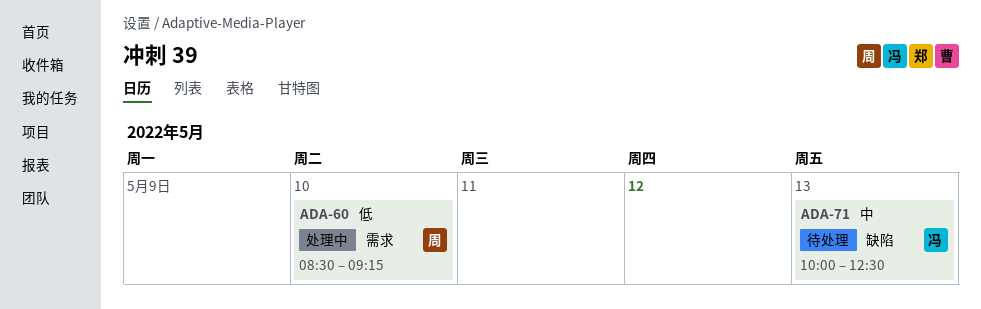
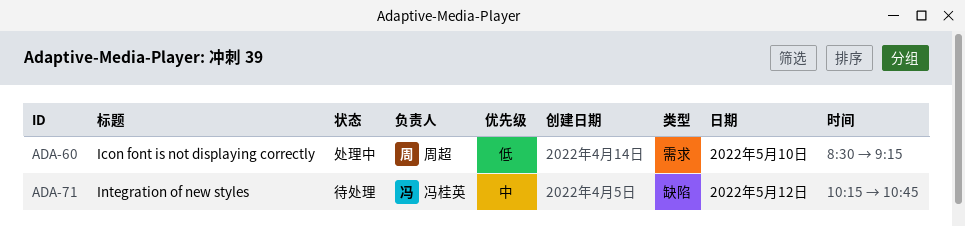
ADA-71, day: May 13 -> May 12
ADA-71, begins: 10:00 -> 10:15
ADA-71, ends: 12:30 -> 10:45

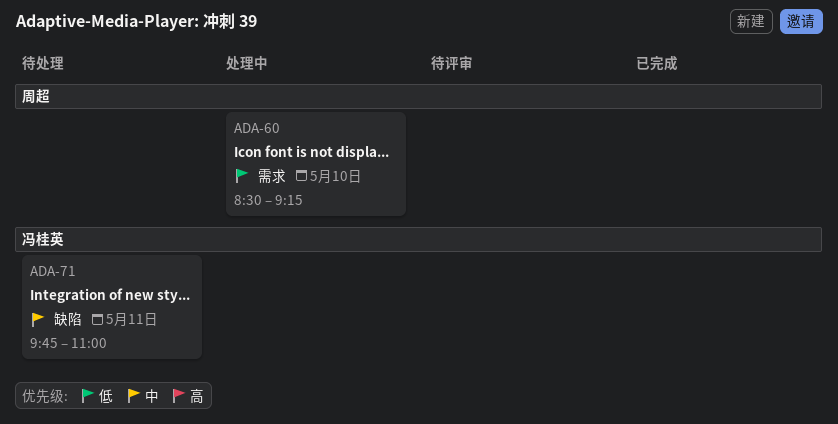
ADA-71, day: May 12 -> May 11
ADA-71, begins: 10:15 -> 09:45
ADA-71, ends: 10:45 -> 11:00

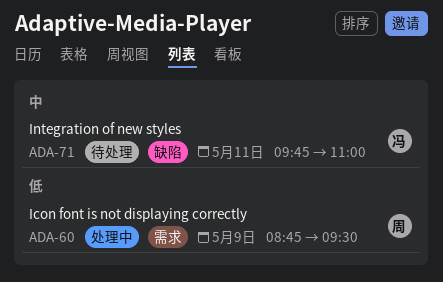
ADA-60, day: May 10 -> May 9
ADA-60, begins: 08:30 -> 08:45
ADA-60, ends: 09:15 -> 09:30

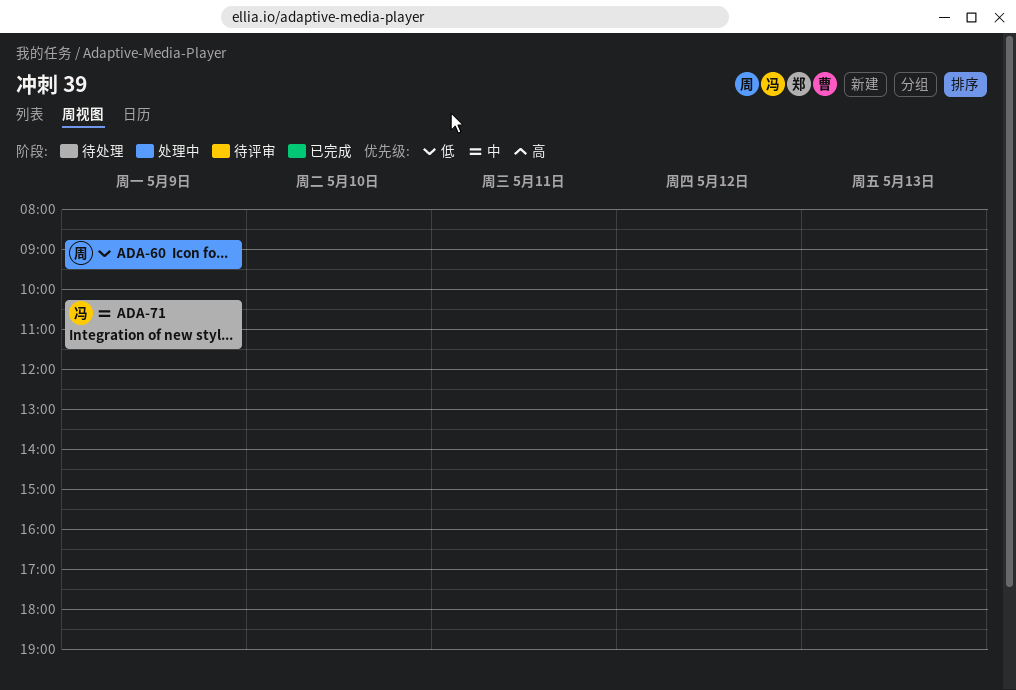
ADA-71, day: May 11 -> May 9
ADA-71, begins: 09:45 -> 10:15
ADA-71, ends: 11:00 -> 11:30

